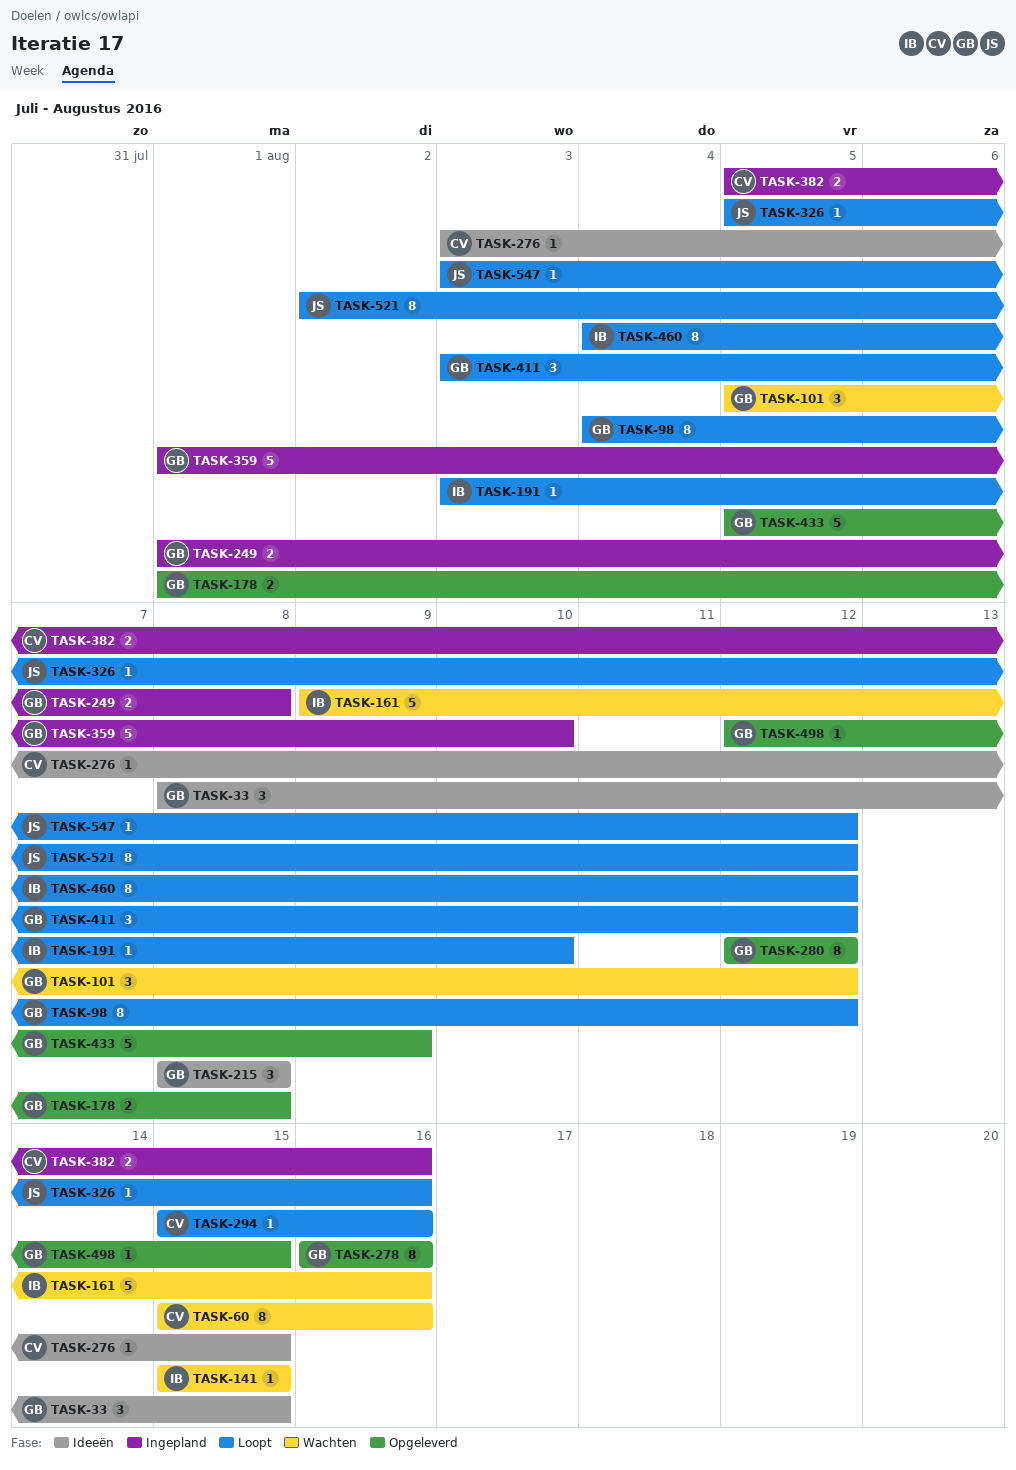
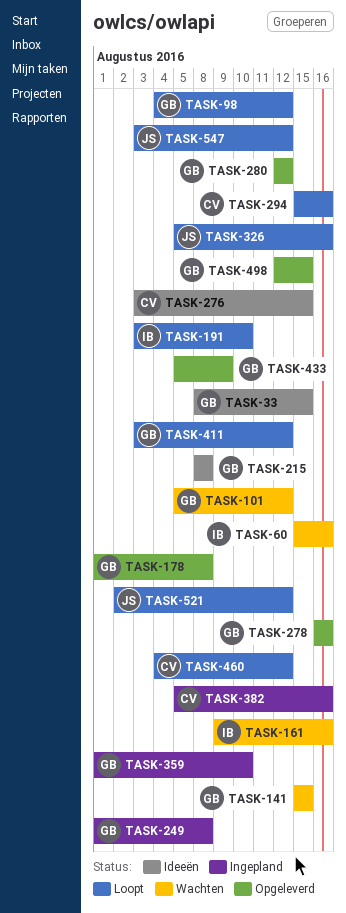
TASK-60, owner: CV -> IB
TASK-141, owner: IB -> GB
TASK-460, owner: IB -> CV

